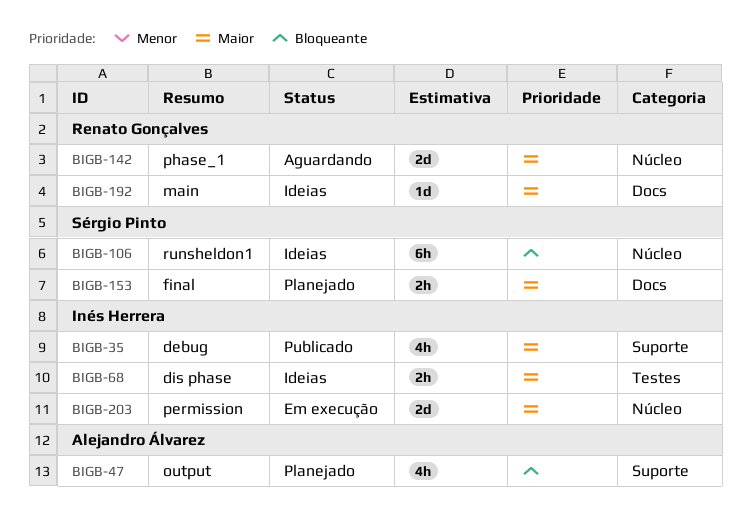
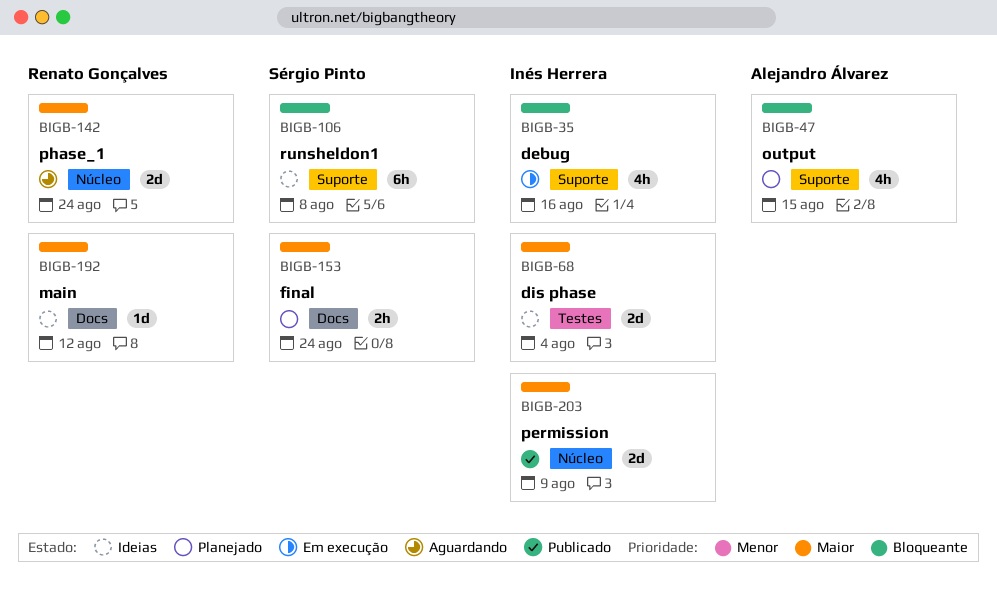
BIGB-35, status: Publicado -> Em execução
BIGB-35, priority: Maior -> Bloqueante
BIGB-68, estimate: 2h -> 2d
BIGB-106, label: Núcleo -> Suporte
BIGB-203, status: Em execução -> Publicado

